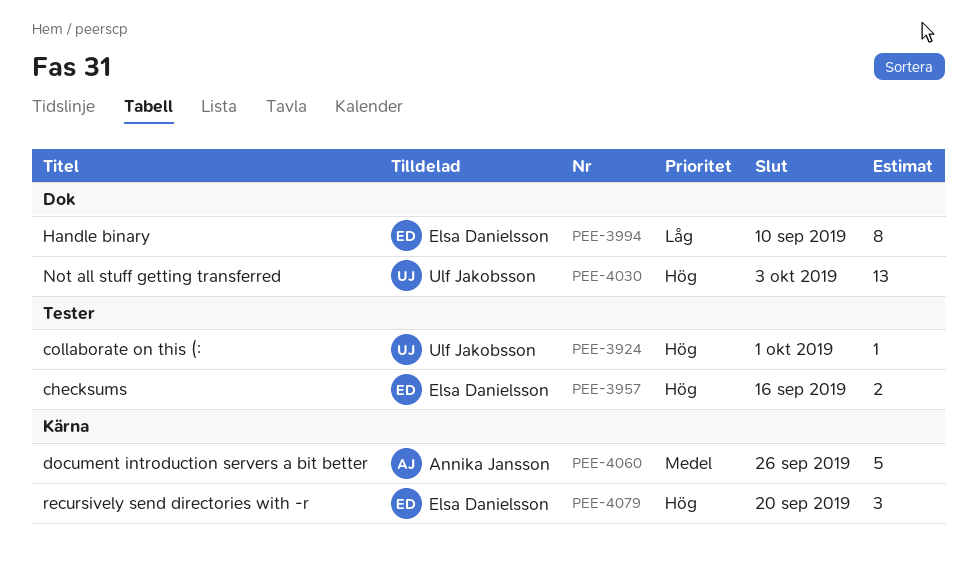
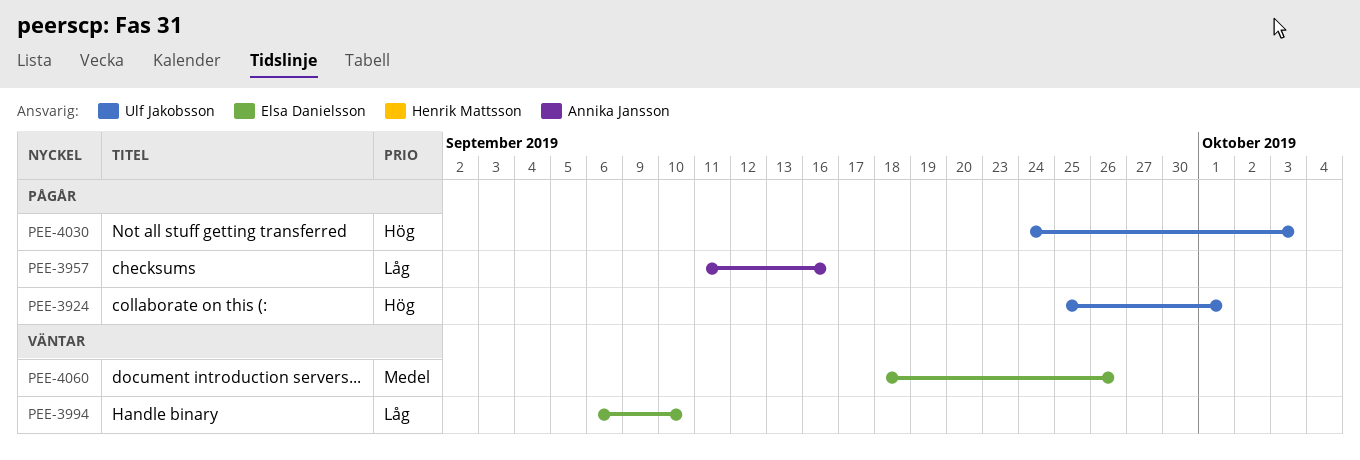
PEE-3957, owner: Elsa Danielsson -> Annika Jansson
PEE-3957, priority: Hög -> Låg
PEE-4060, owner: Annika Jansson -> Elsa Danielsson
PEE-4079: present -> none

